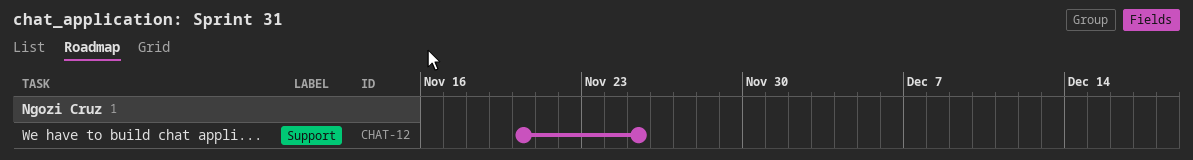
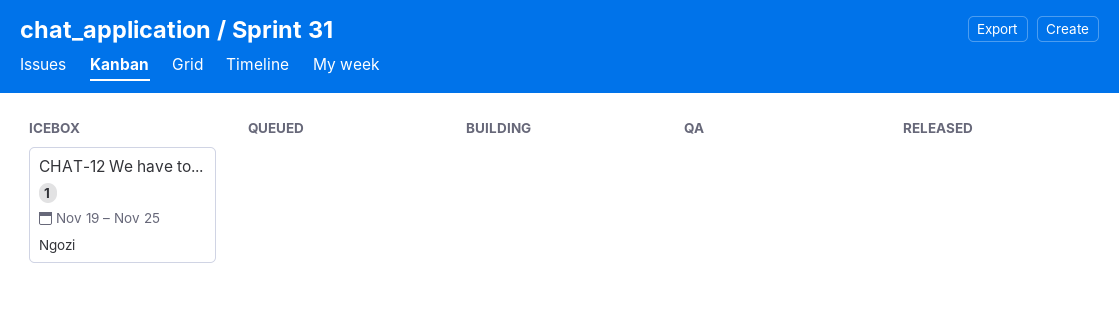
CHAT-12, start: Nov 20 -> Nov 19

